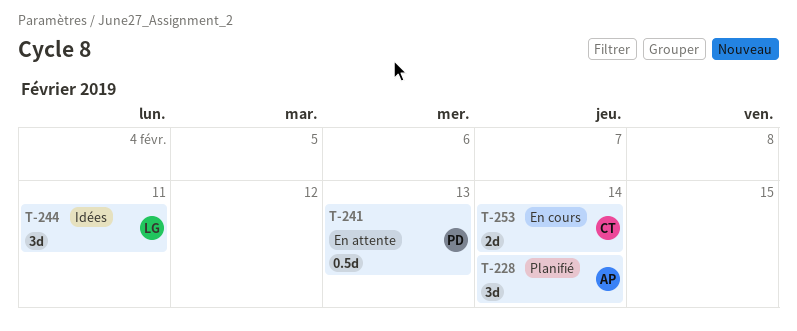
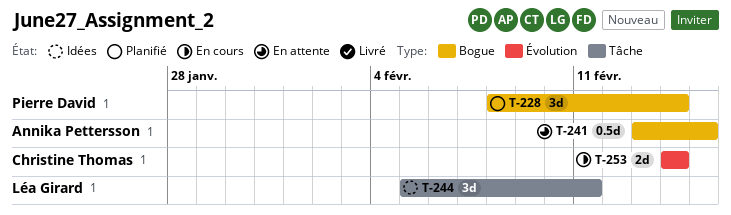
T-228, owner: Annika Pettersson -> Pierre David
T-241, owner: Pierre David -> Annika Pettersson
T-241, due: Feb 13 -> Feb 15

